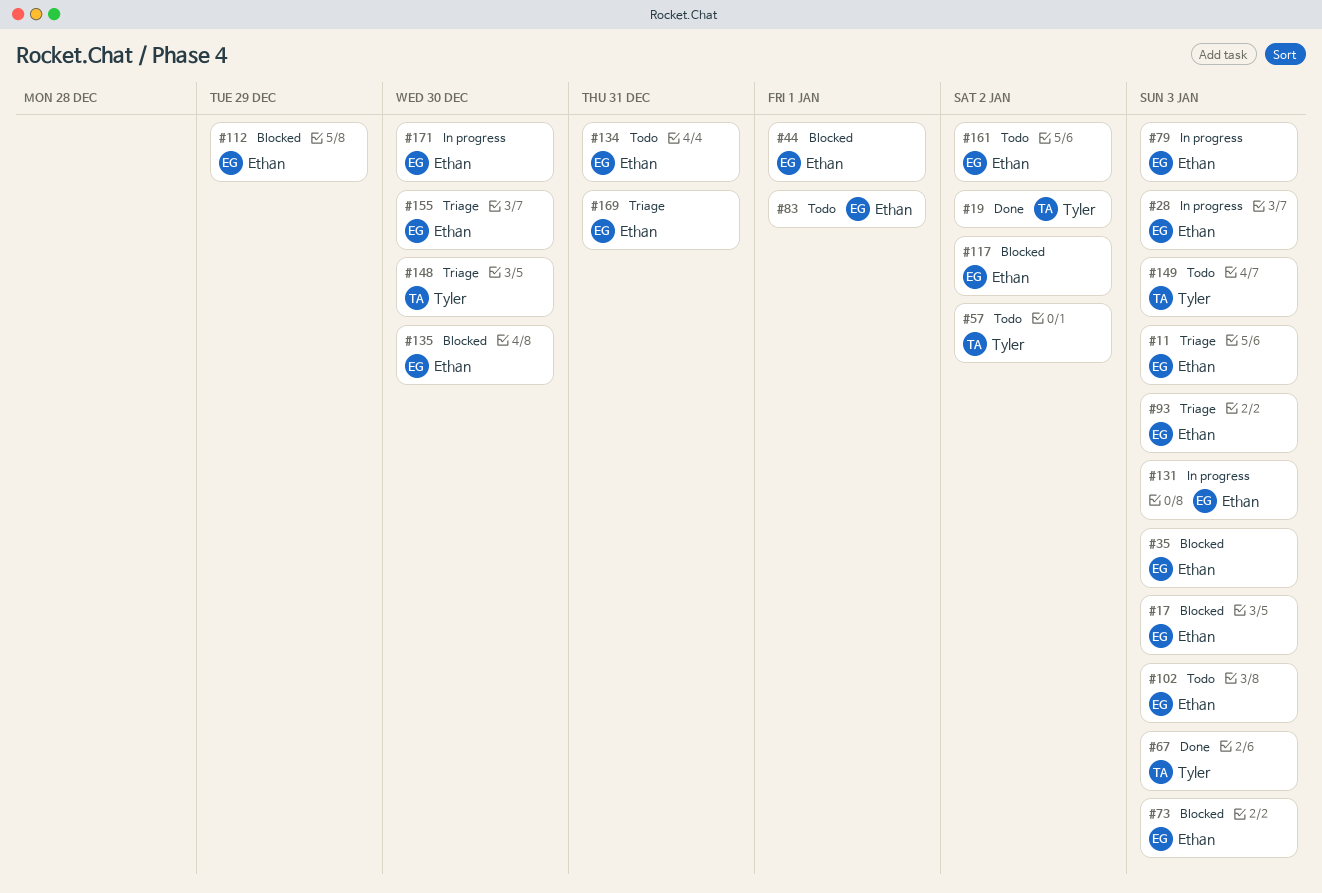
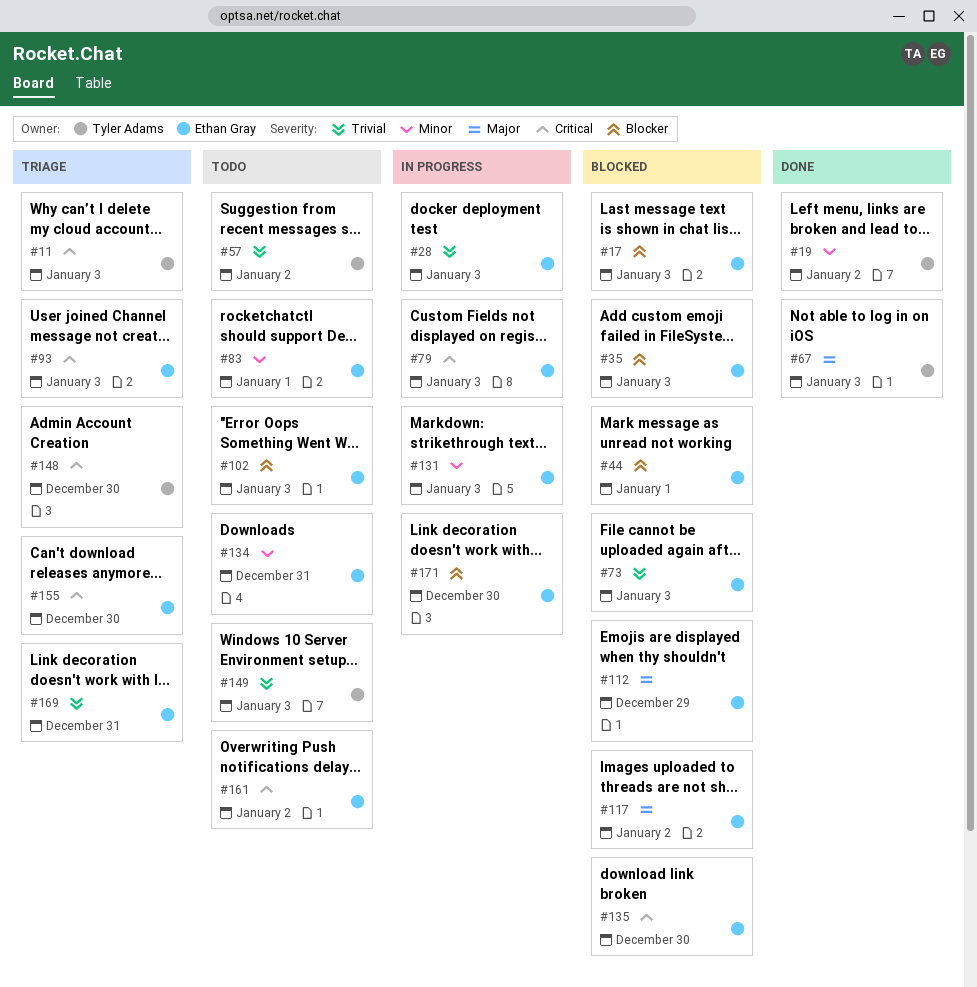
#11, owner: Ethan Gray -> Tyler Adams

